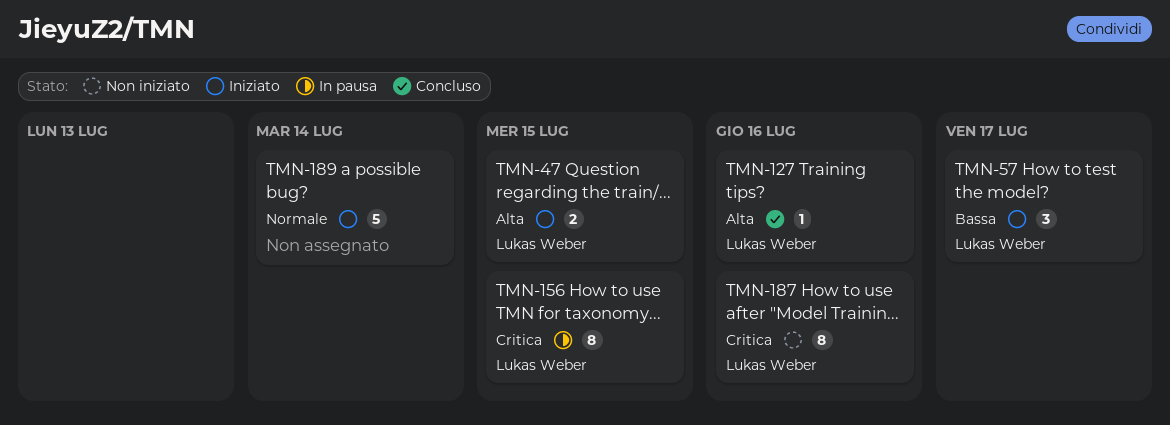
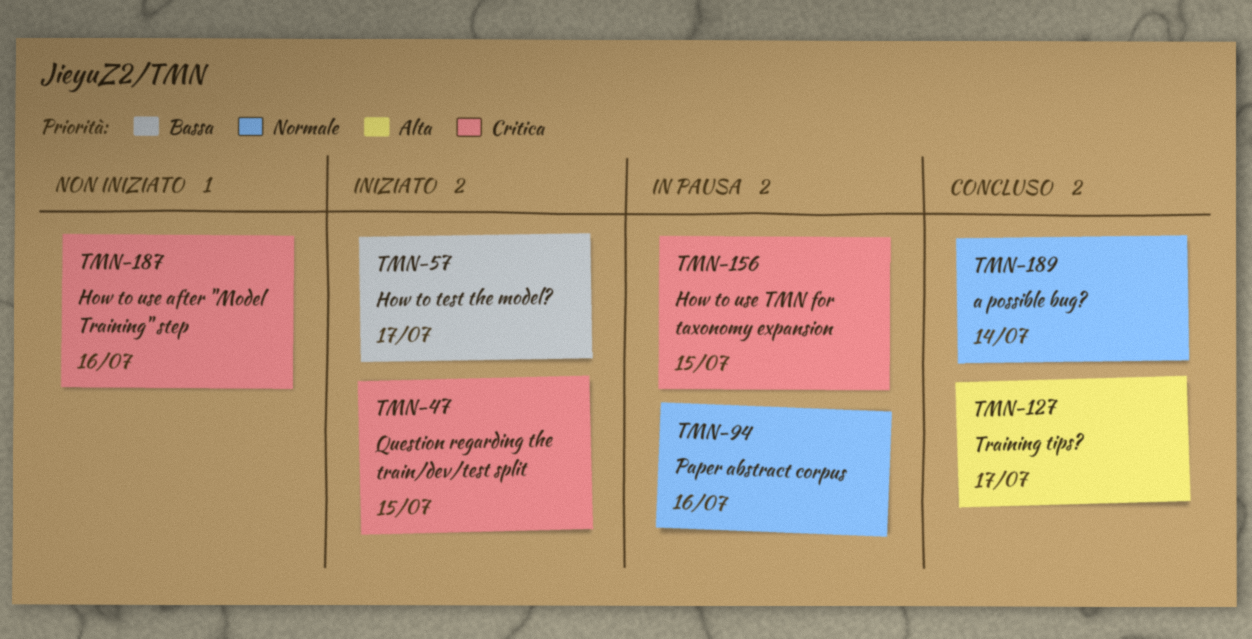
TMN-47, priority: Alta -> Critica
TMN-94: none -> present
TMN-127, due: Jul 16 -> Jul 17
TMN-189, status: Iniziato -> Concluso

